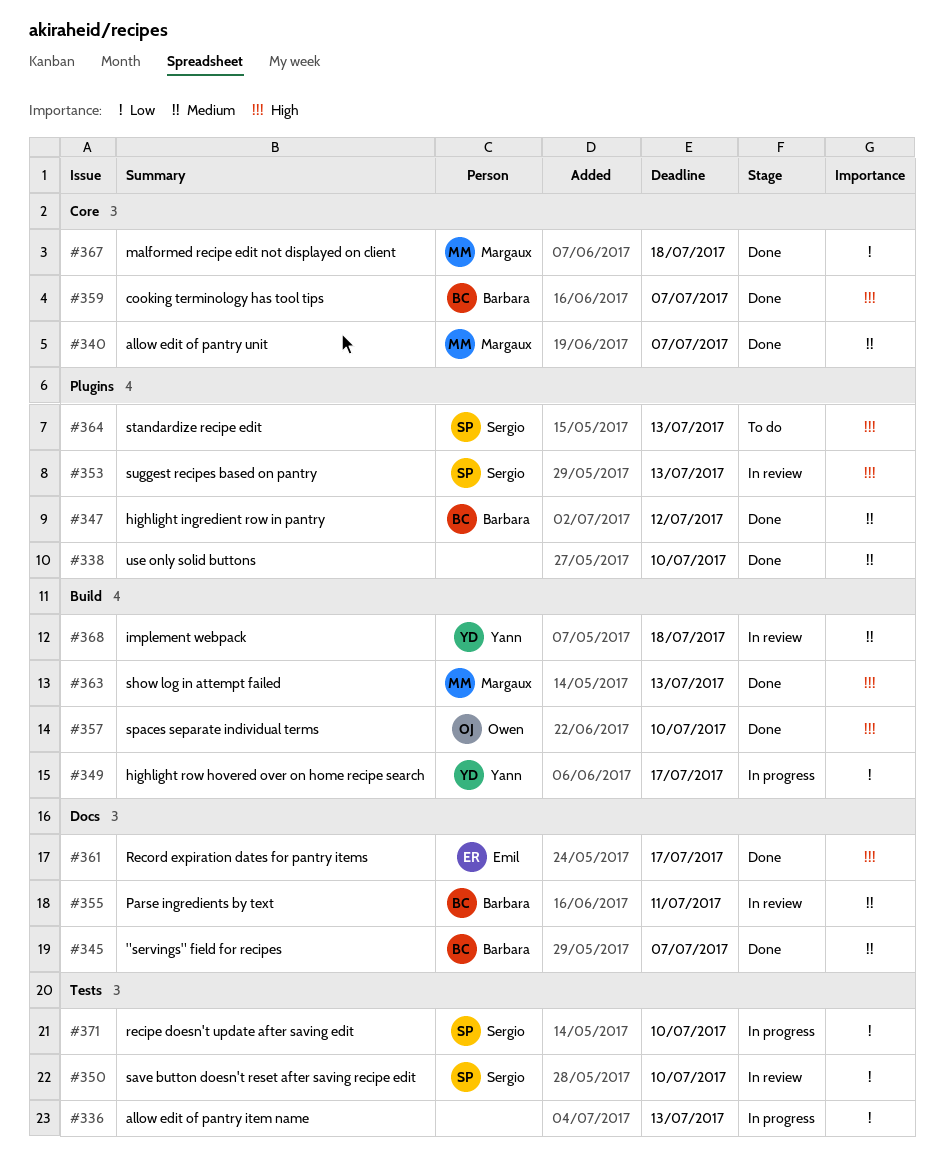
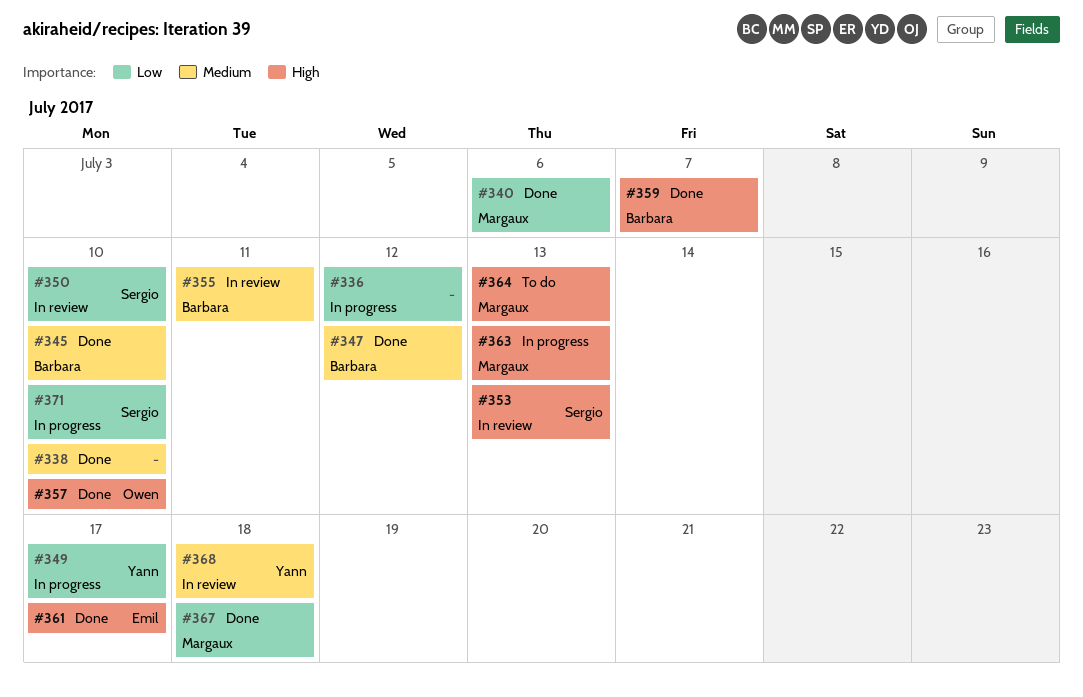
#336, due: Jul 13 -> Jul 12
#340, priority: Medium -> Low
#340, due: Jul 7 -> Jul 6
#345, due: Jul 7 -> Jul 10
#363, status: Done -> In progress
#364, owner: Sergio -> Margaux

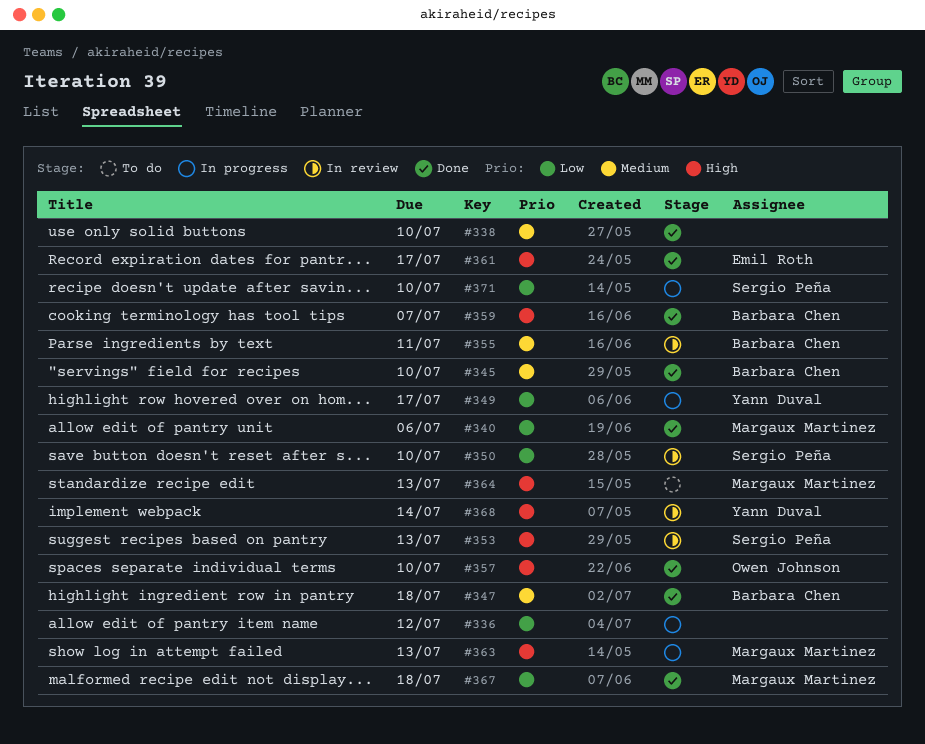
#347, due: Jul 12 -> Jul 18
#368, priority: Medium -> High
#368, due: Jul 18 -> Jul 14

